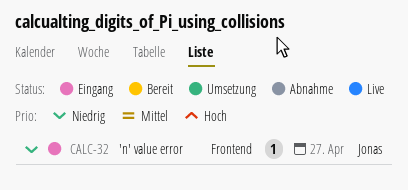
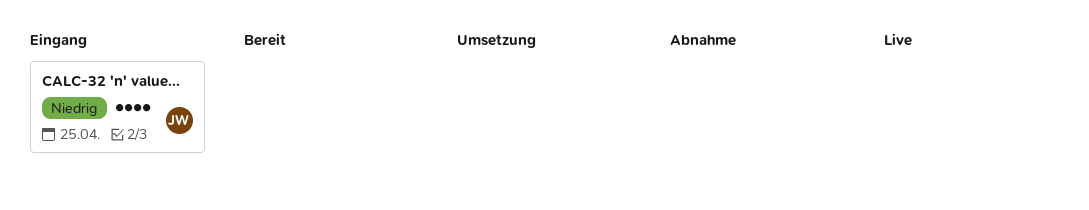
CALC-32, estimate: 1 -> 4
CALC-32, due: Apr 27 -> Apr 25

